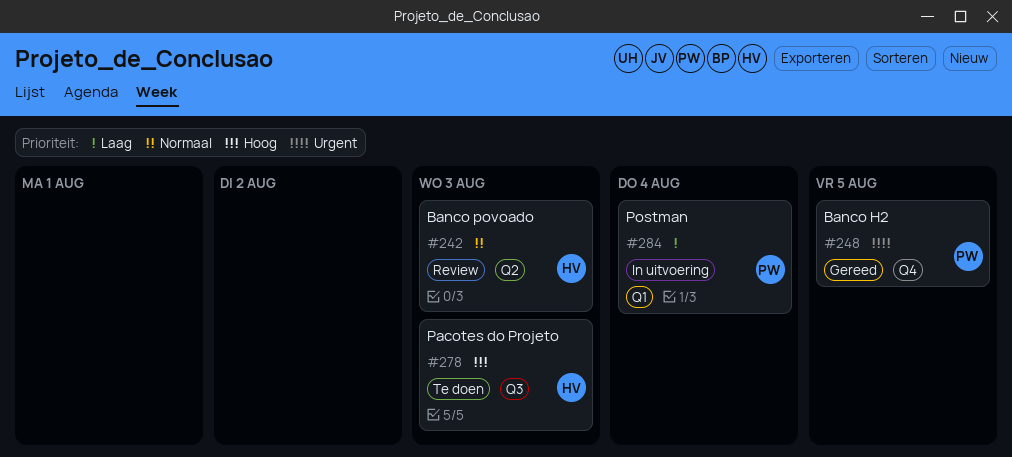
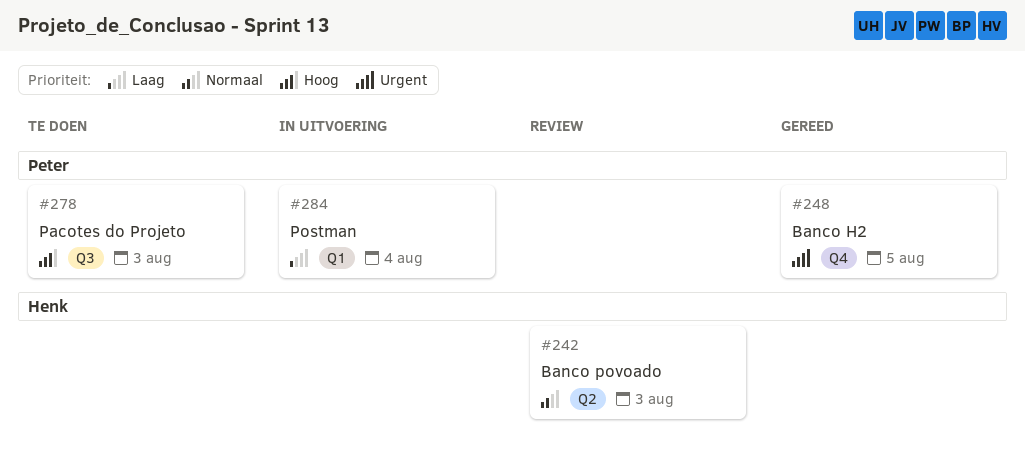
#278, owner: Henk -> Peter

